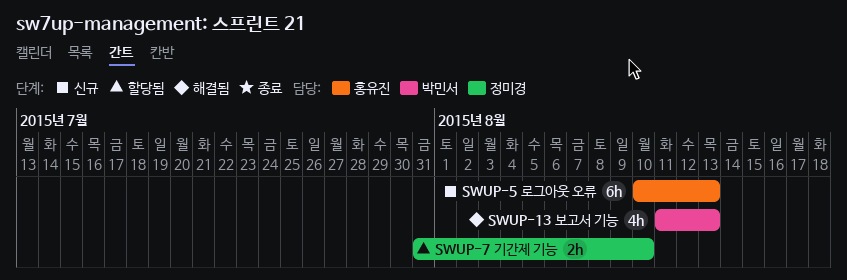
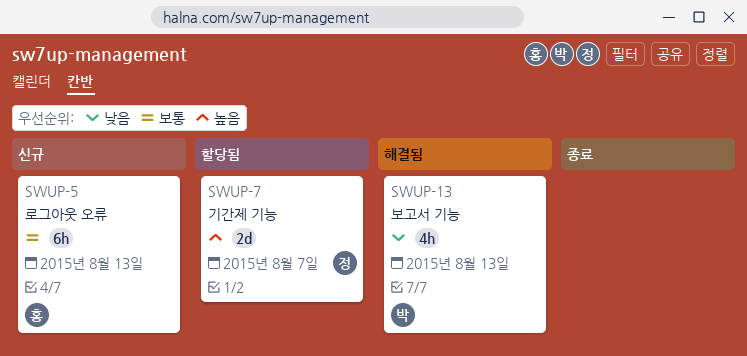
SWUP-7, estimate: 2h -> 2d
SWUP-7, due: Aug 10 -> Aug 7

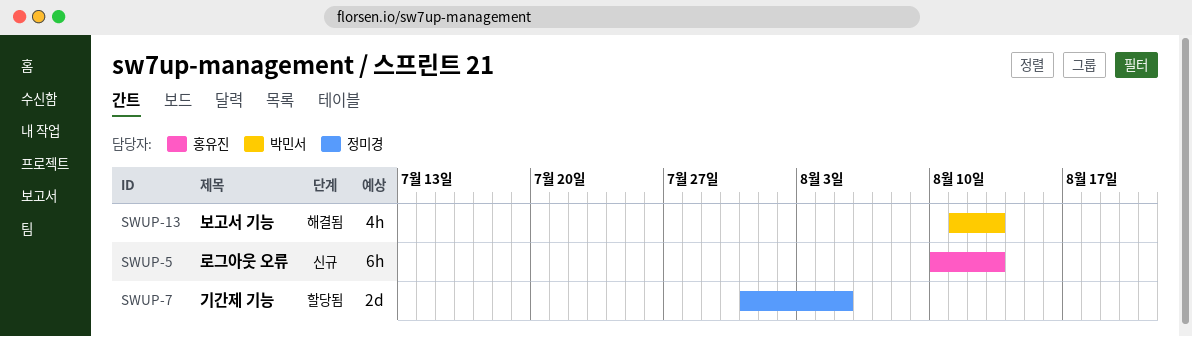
SWUP-7, due: Aug 7 -> Aug 5

